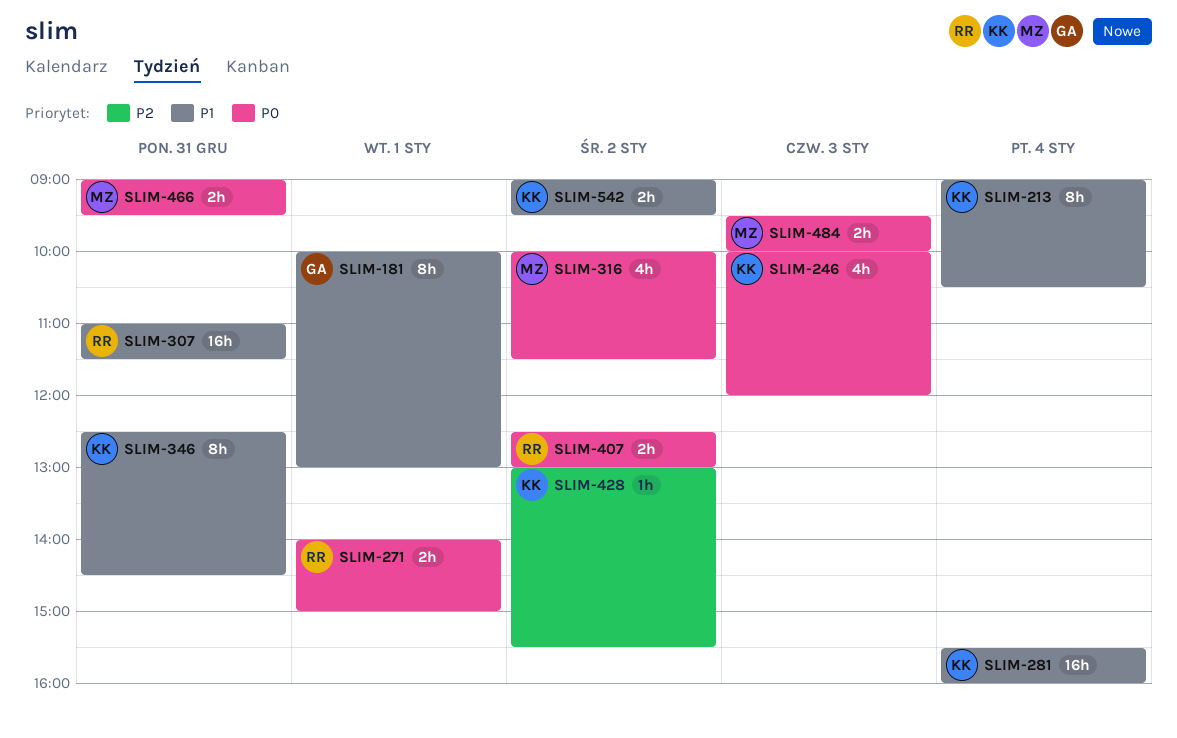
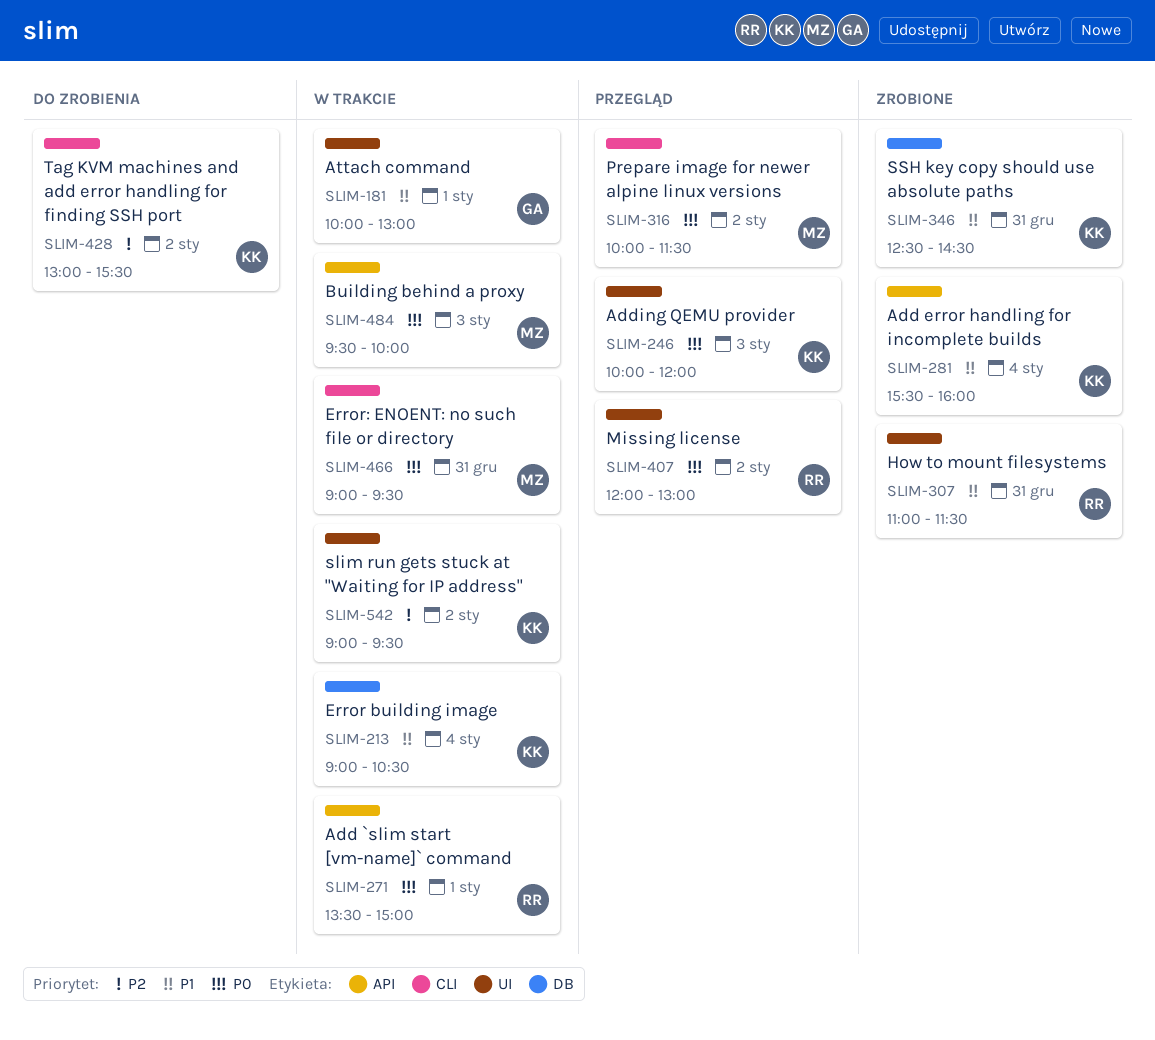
SLIM-271, begins: 14:00 -> 13:30
SLIM-407, begins: 12:30 -> 12:00
SLIM-542, priority: P1 -> P2

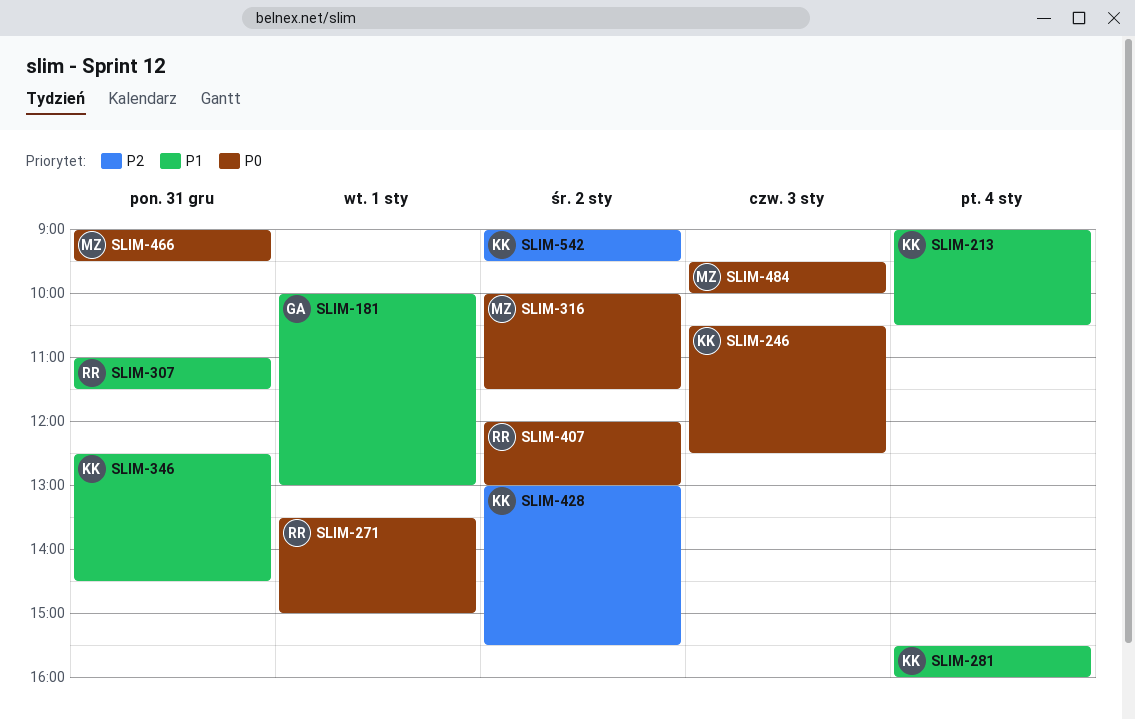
SLIM-246, begins: 10:00 -> 10:30
SLIM-246, ends: 12:00 -> 12:30

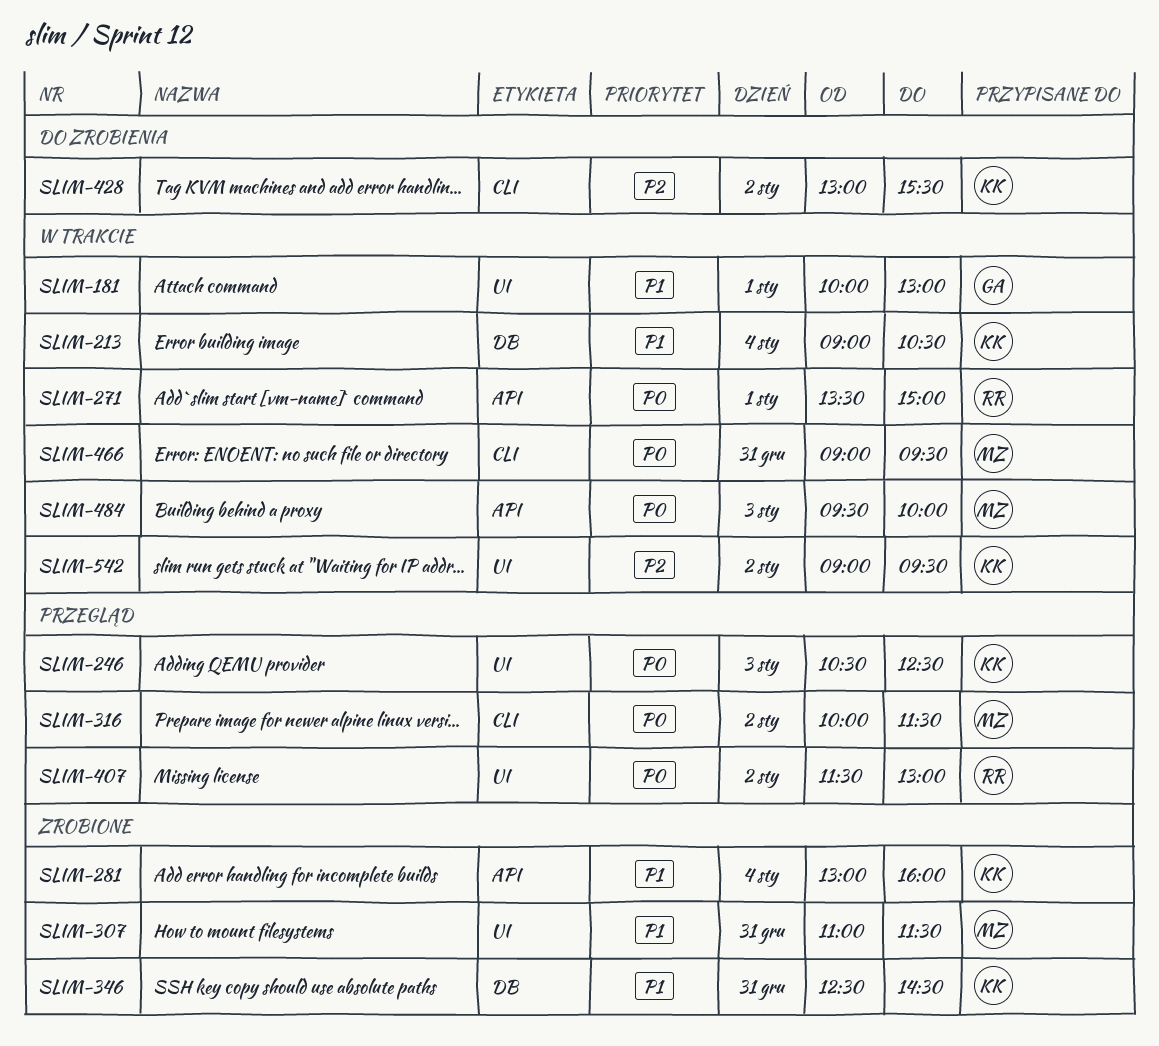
SLIM-281, begins: 15:30 -> 13:00
SLIM-307, owner: RR -> MZ
SLIM-407, begins: 12:00 -> 11:30

